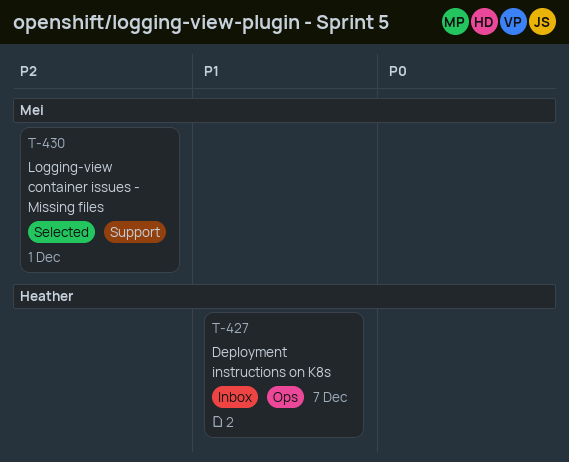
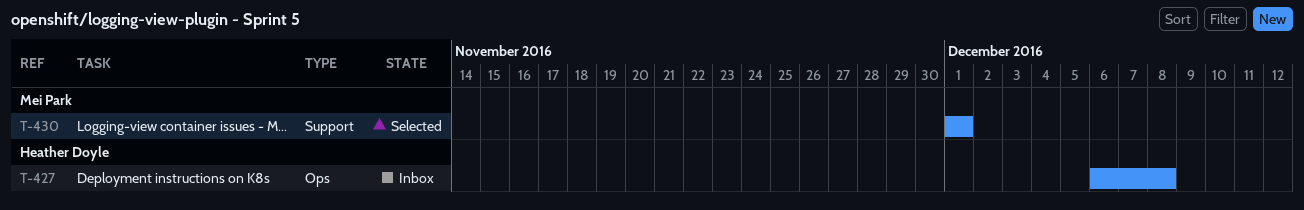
T-427, due: Dec 7 -> Dec 8

